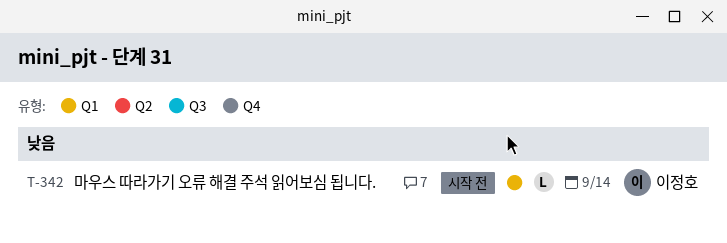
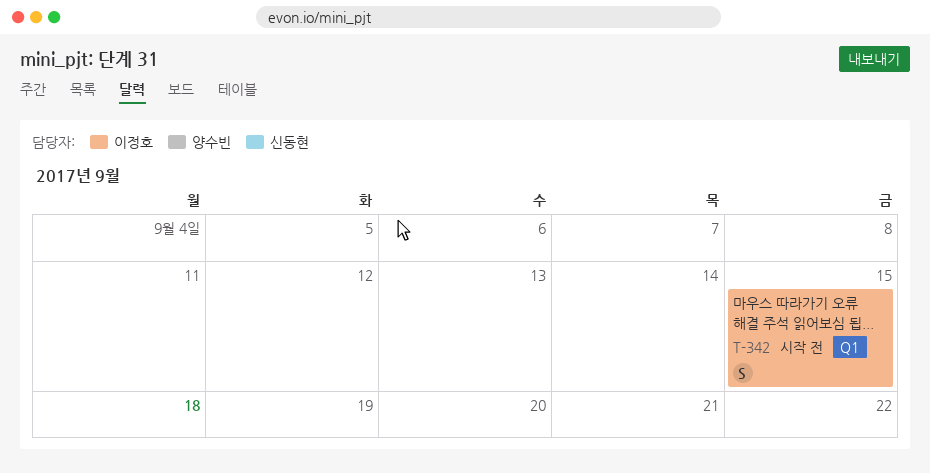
T-342, estimate: L -> S
T-342, due: Sep 14 -> Sep 15

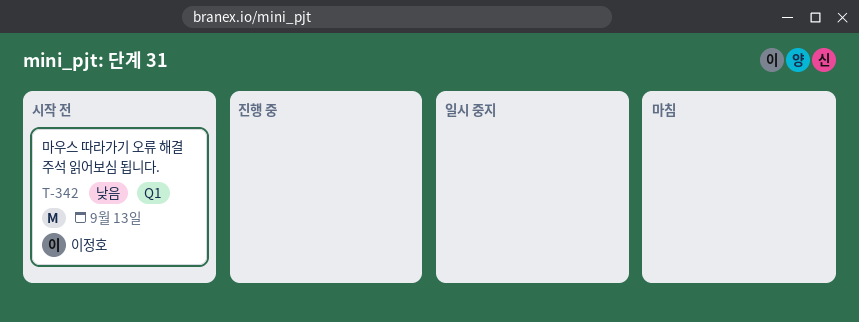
T-342, estimate: S -> M
T-342, due: Sep 15 -> Sep 13

